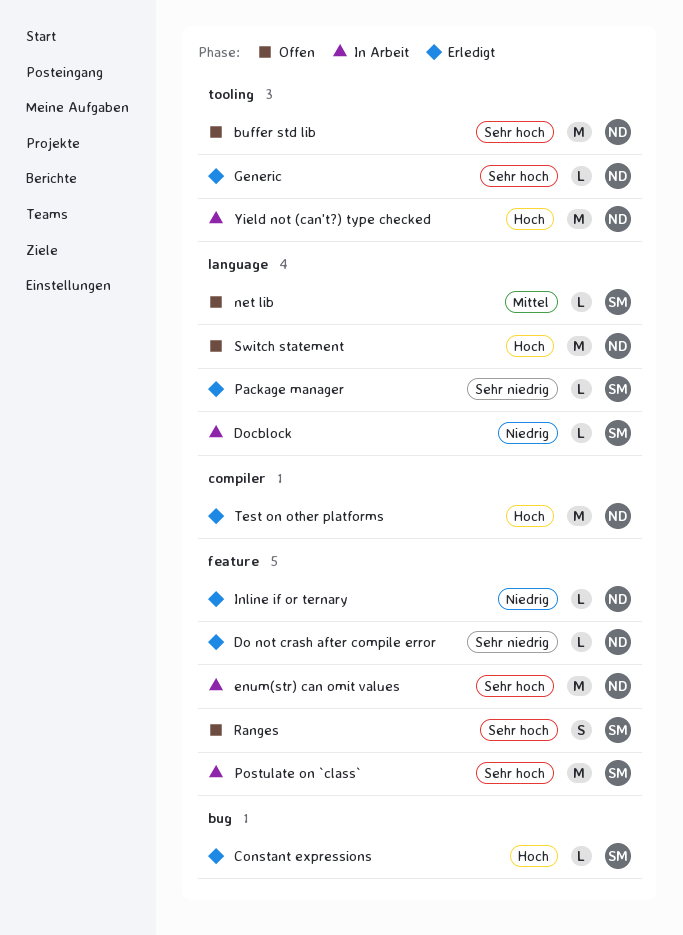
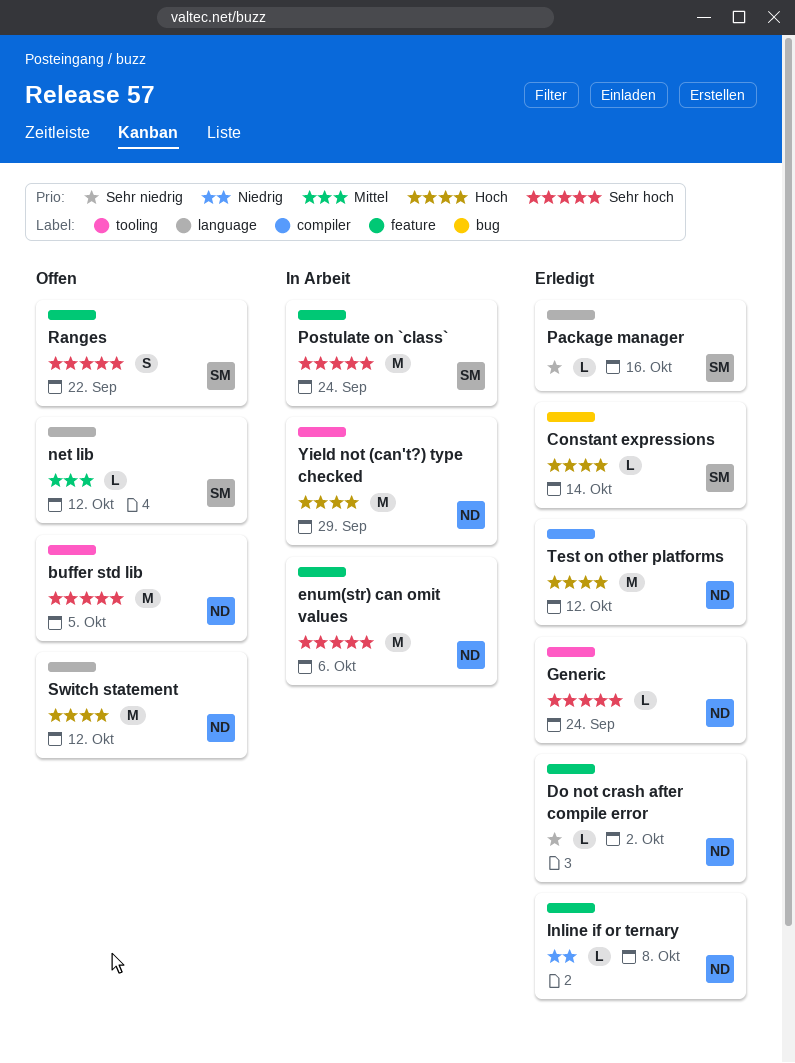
Docblock: present -> none

